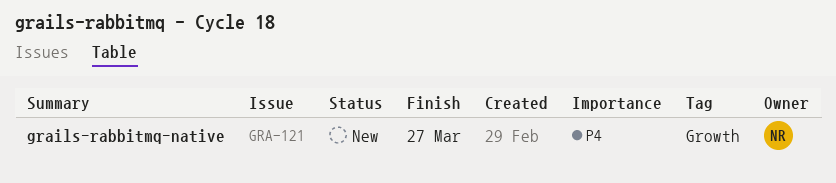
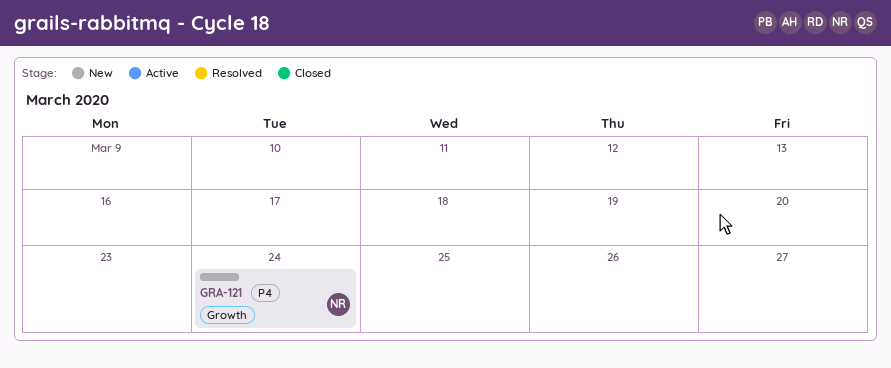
GRA-121, due: Mar 27 -> Mar 24

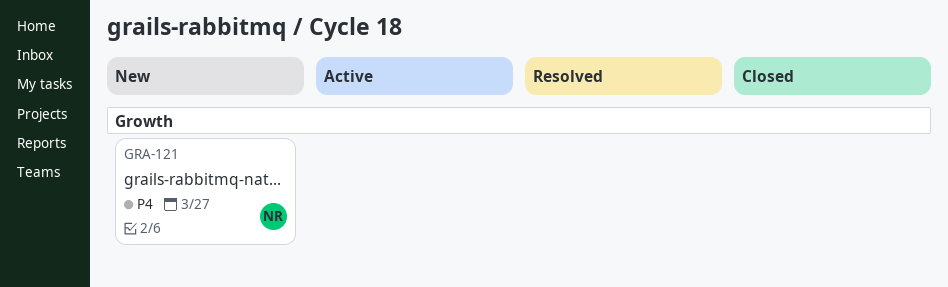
GRA-121, due: Mar 24 -> Mar 27

